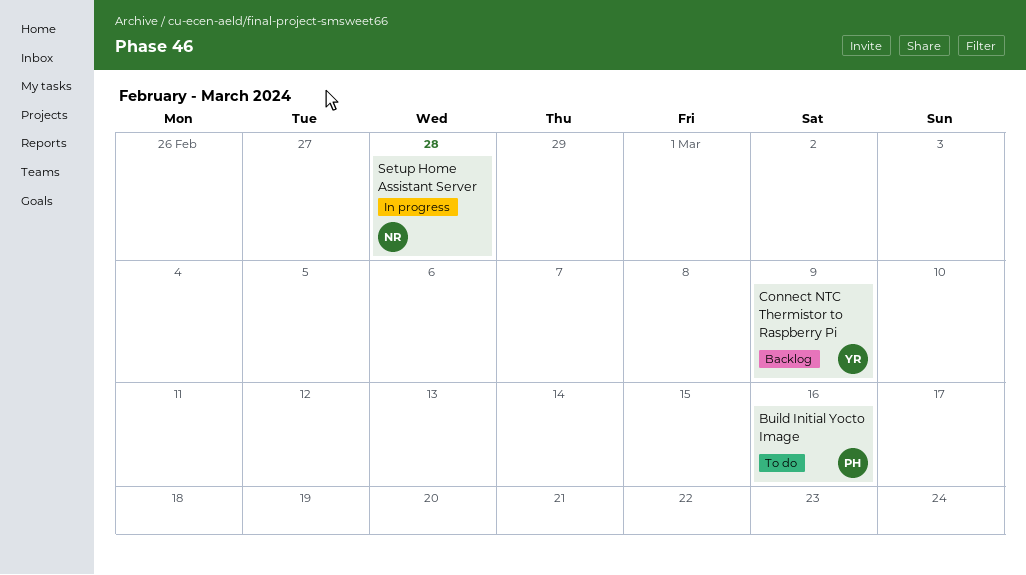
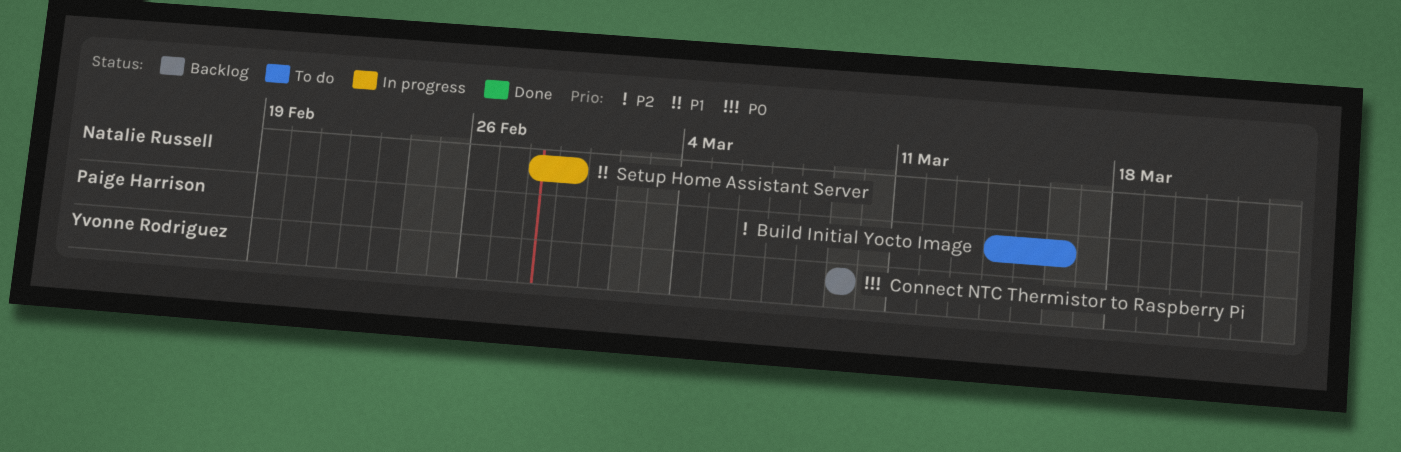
Setup Home Assistant Server, due: Feb 28 -> Feb 29

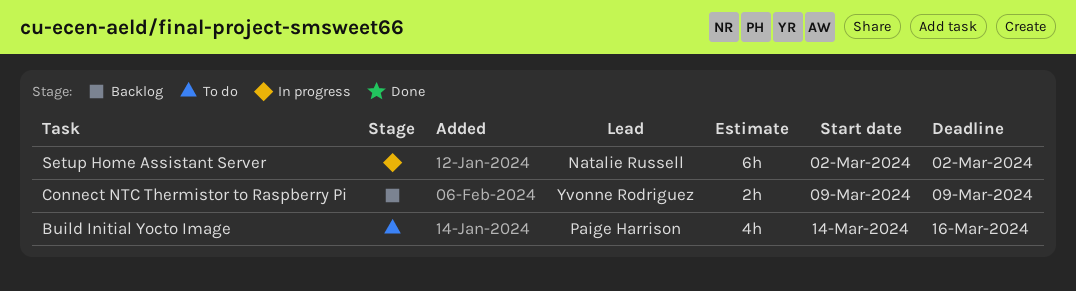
Setup Home Assistant Server, start: Feb 28 -> Mar 2
Setup Home Assistant Server, due: Feb 29 -> Mar 2

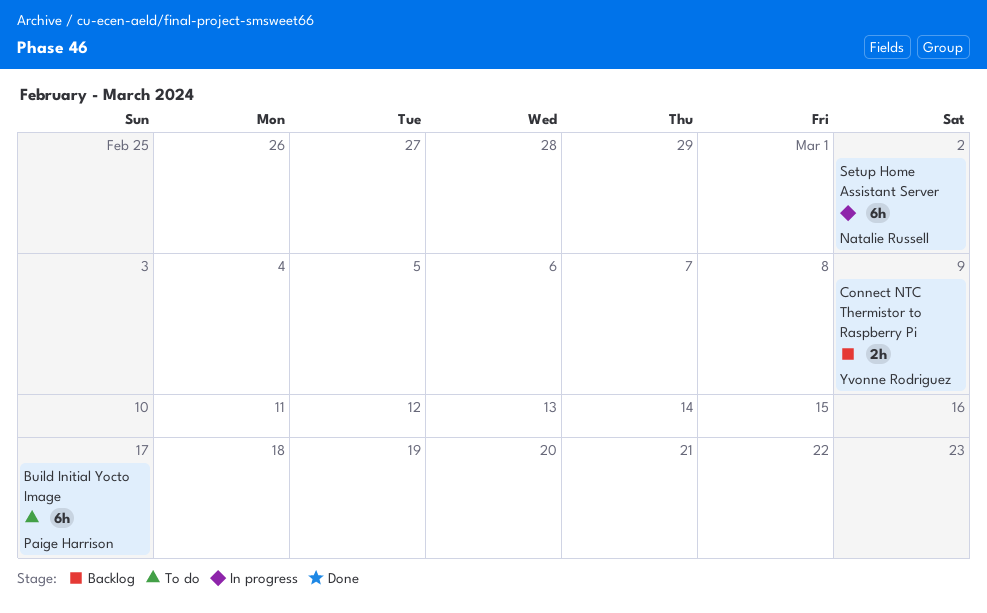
Build Initial Yocto Image, estimate: 4h -> 6h
Build Initial Yocto Image, due: Mar 16 -> Mar 17

